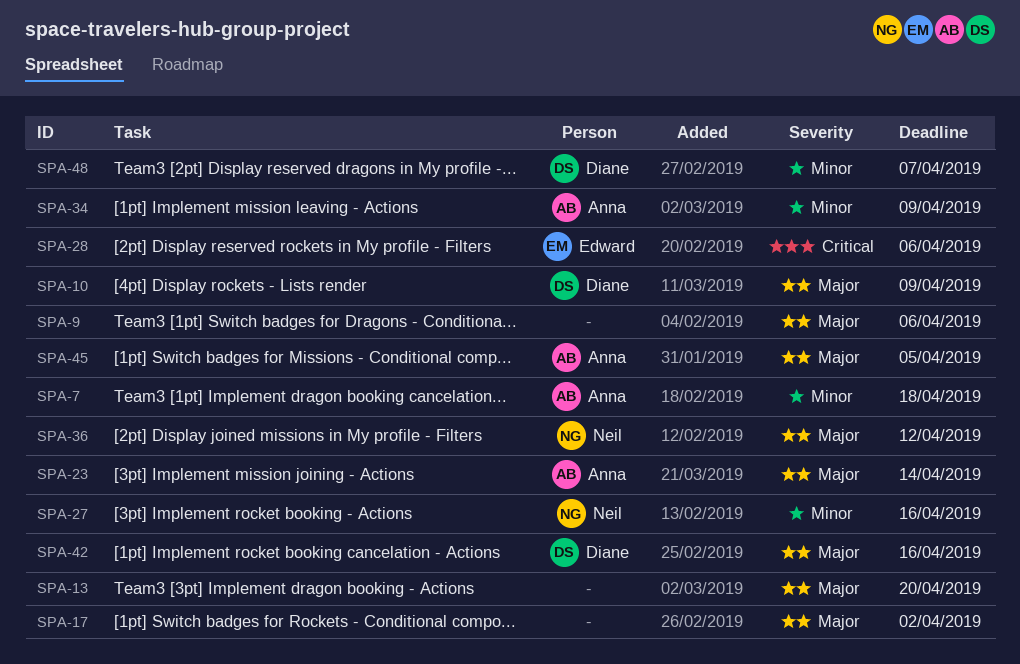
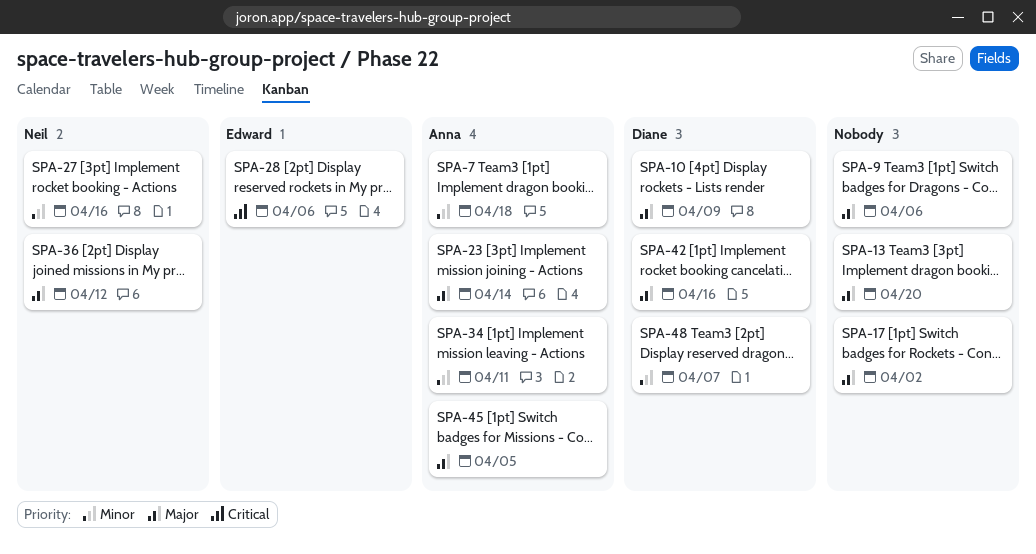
SPA-34, due: Apr 9 -> Apr 11

